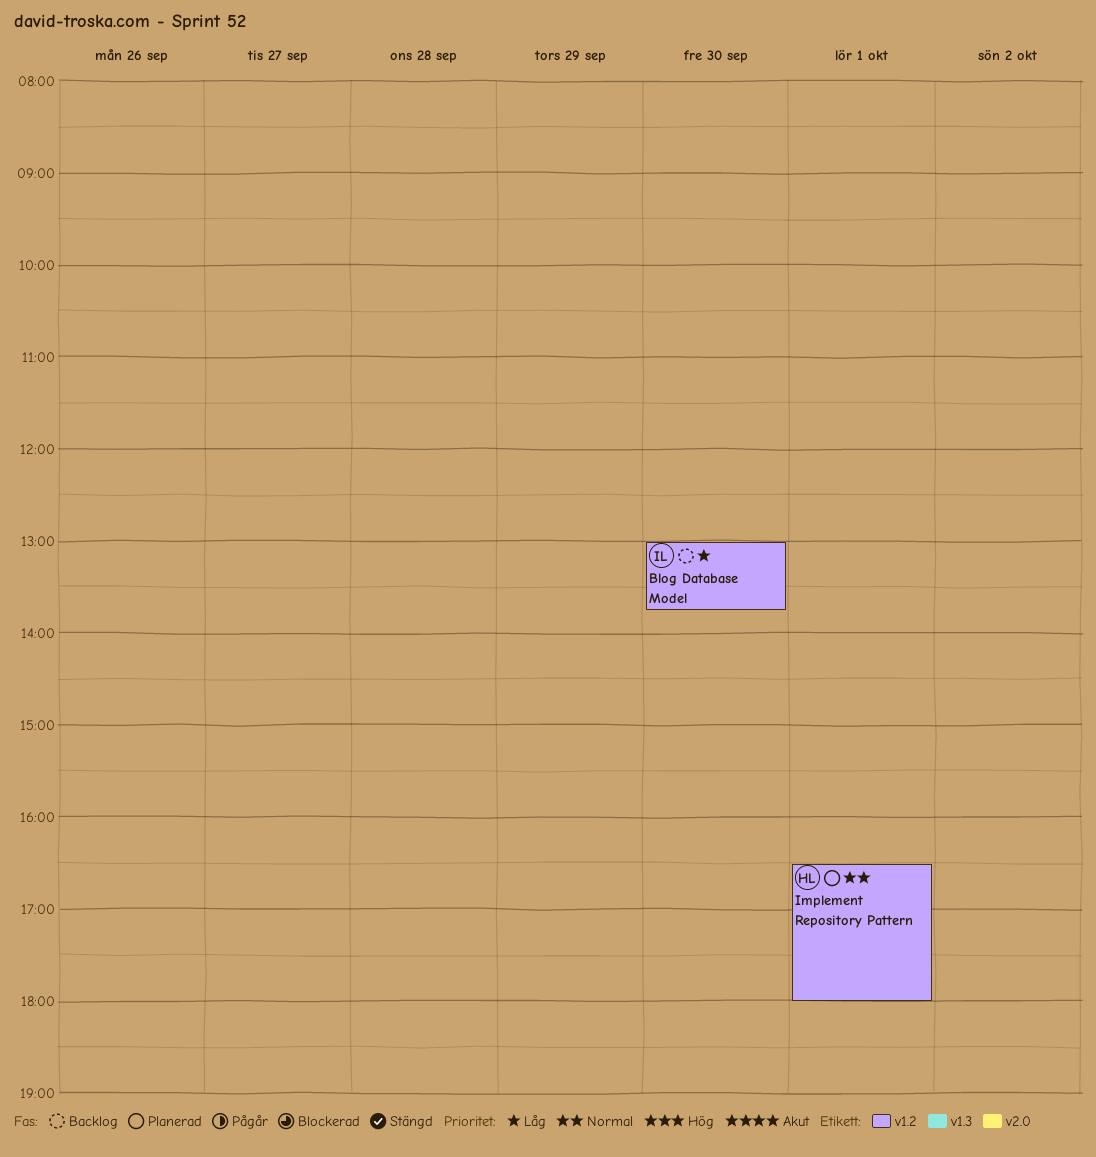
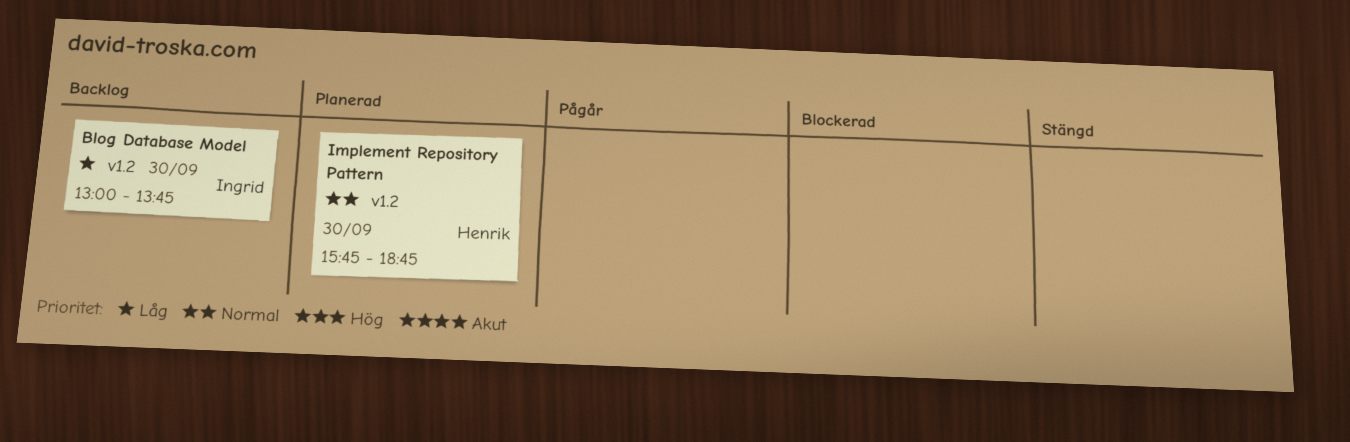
Implement Repository Pattern, day: Oct 1 -> Sep 30
Implement Repository Pattern, begins: 16:30 -> 15:45
Implement Repository Pattern, ends: 18:00 -> 18:45

